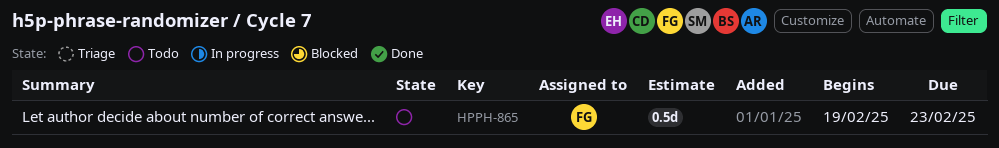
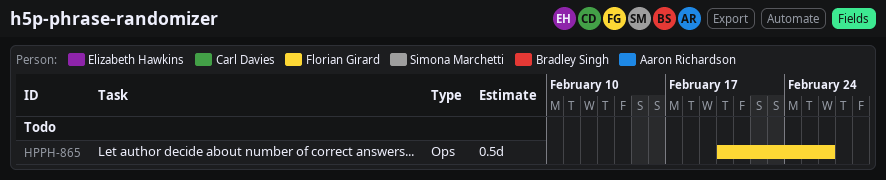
HPPH-865, start: Feb 19 -> Feb 20
HPPH-865, due: Feb 23 -> Feb 26

